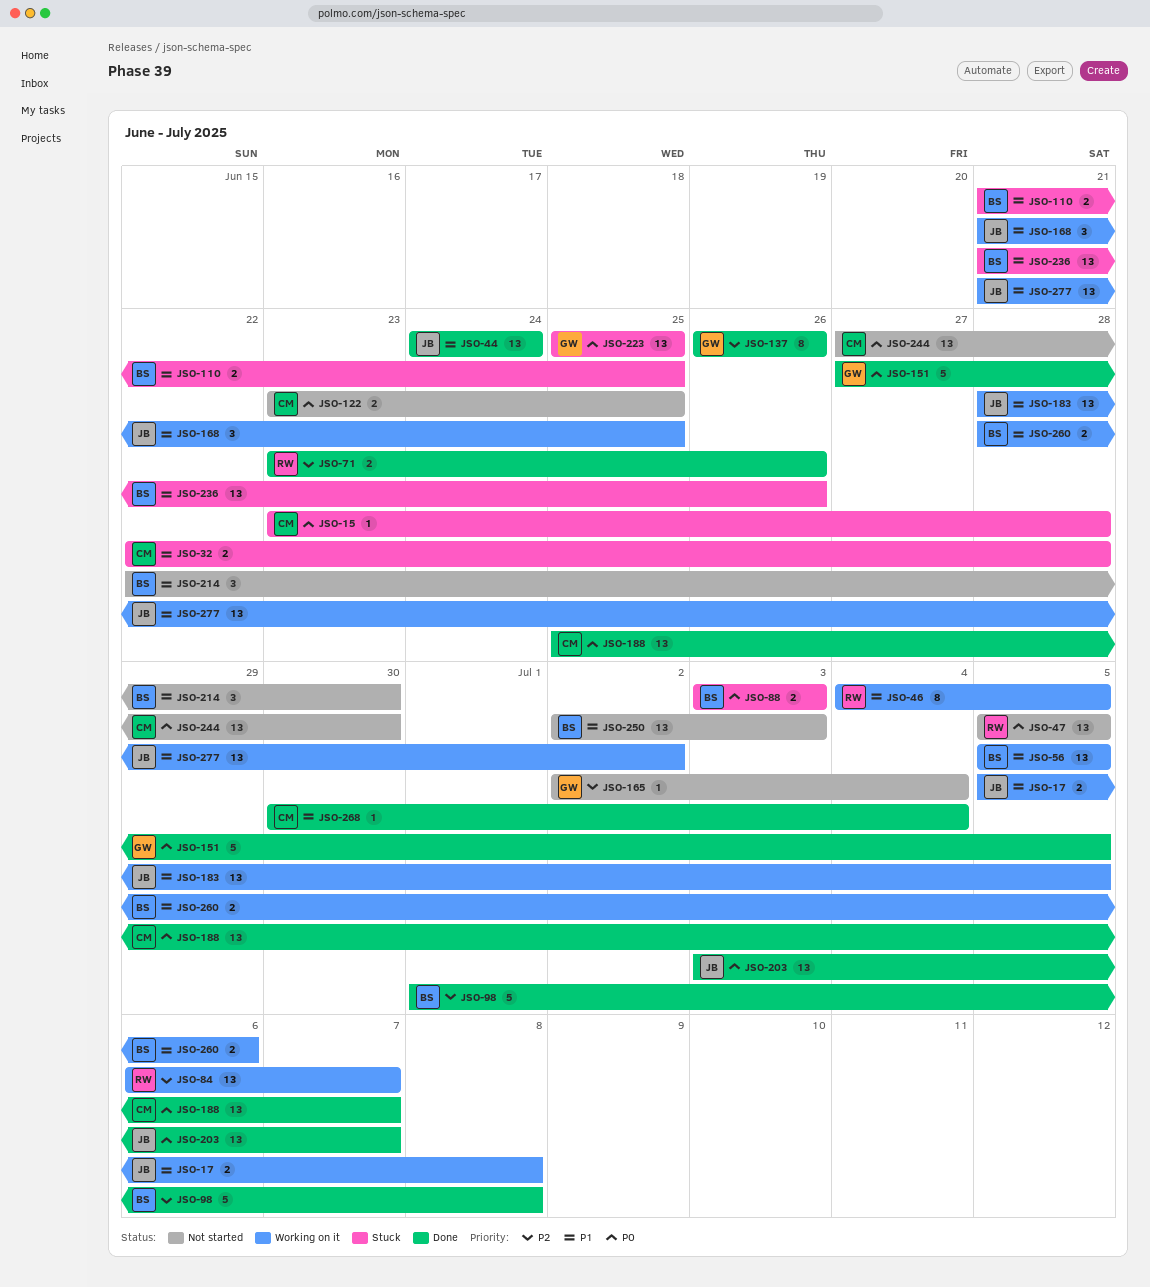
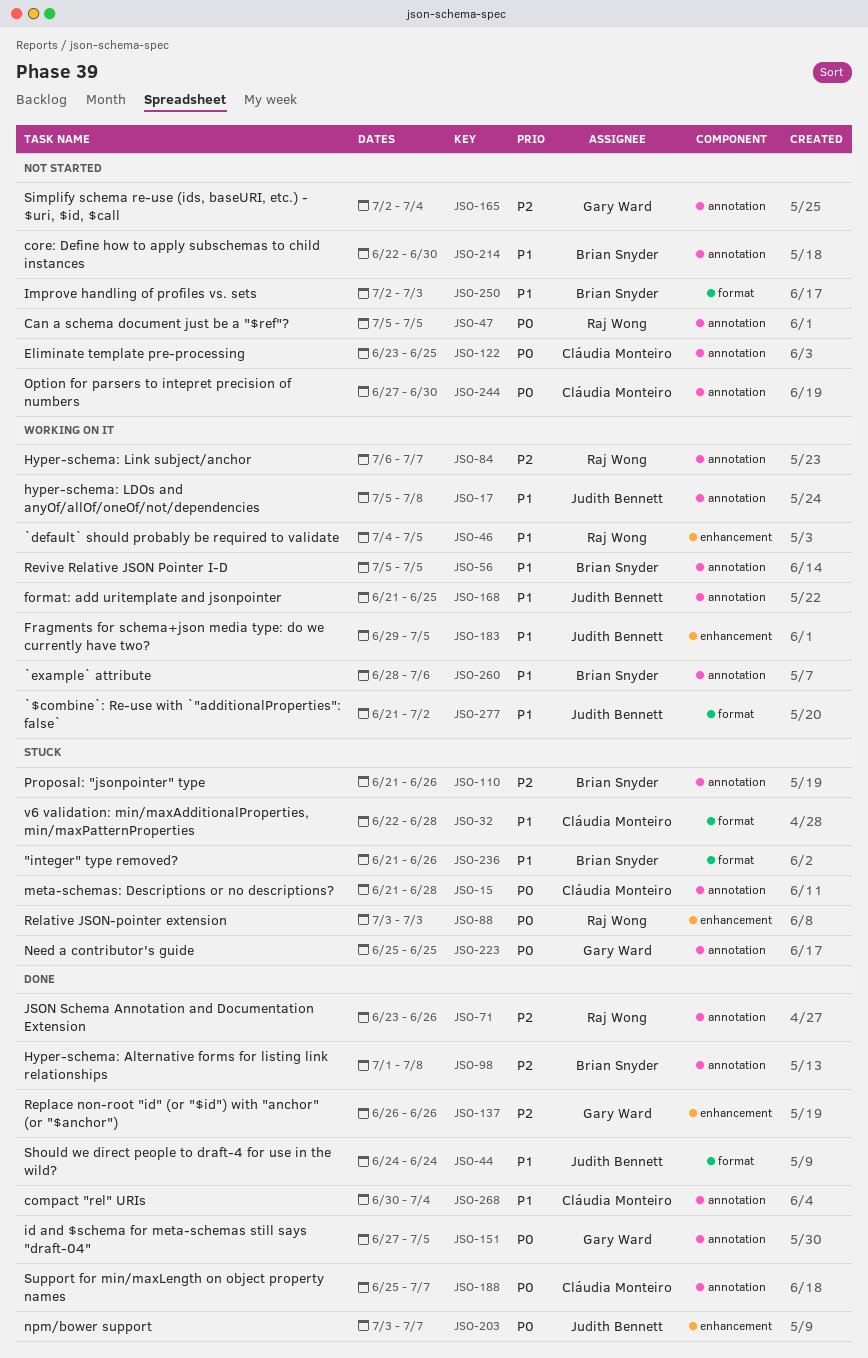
JSO-15, start: Jun 23 -> Jun 21
JSO-88, owner: Brian Snyder -> Raj Wong
JSO-110, priority: P1 -> P2
JSO-110, due: Jun 25 -> Jun 26
JSO-183, start: Jun 28 -> Jun 29

